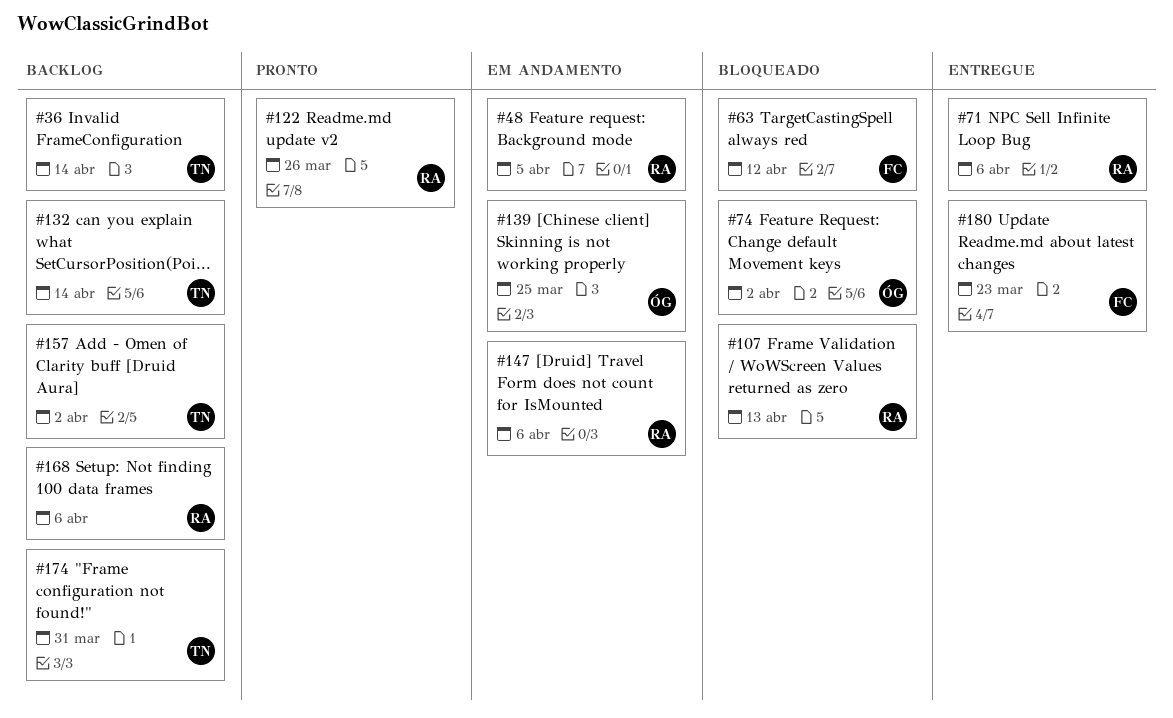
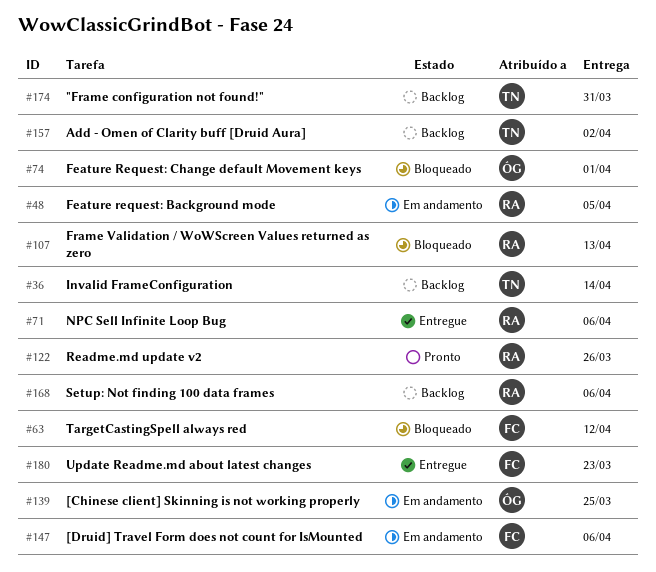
#74, due: Apr 2 -> Apr 1
#132: present -> none
#147, owner: RA -> FC

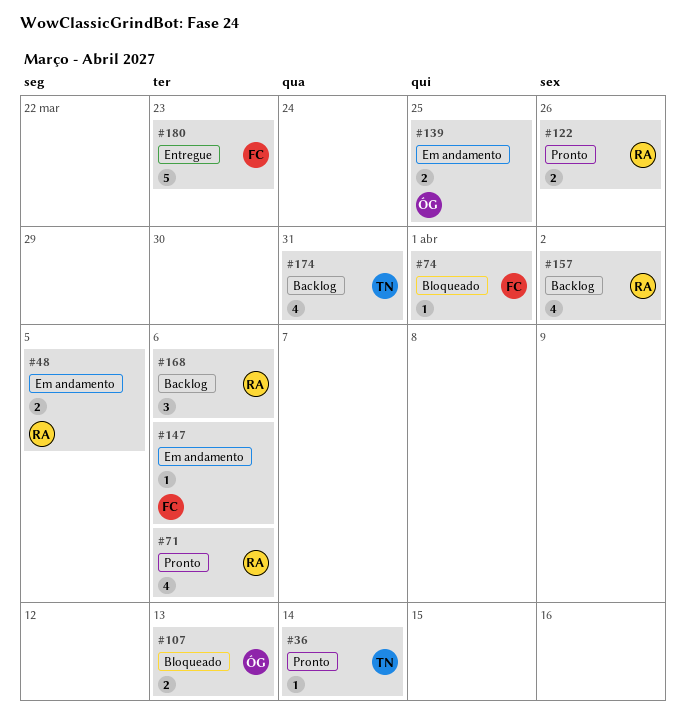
#36, status: Backlog -> Pronto
#63: present -> none
#71, status: Entregue -> Pronto
#74, owner: ÓG -> FC
#107, owner: RA -> ÓG
#157, owner: TN -> RA

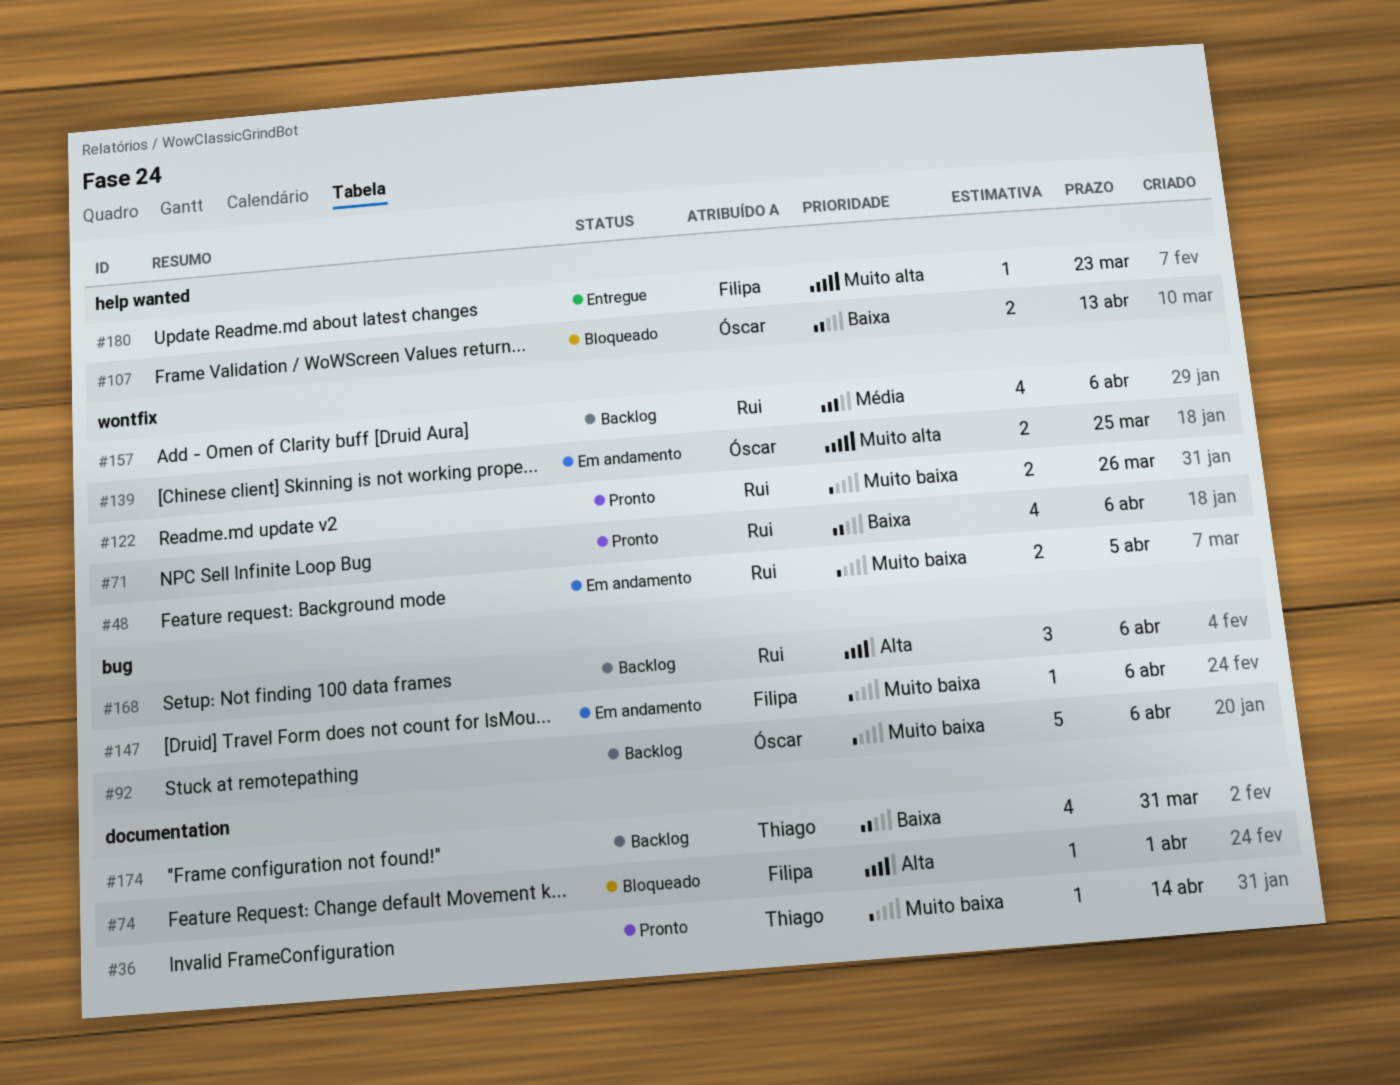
#92: none -> present
#157, due: Apr 2 -> Apr 6
#180, estimate: 5 -> 1

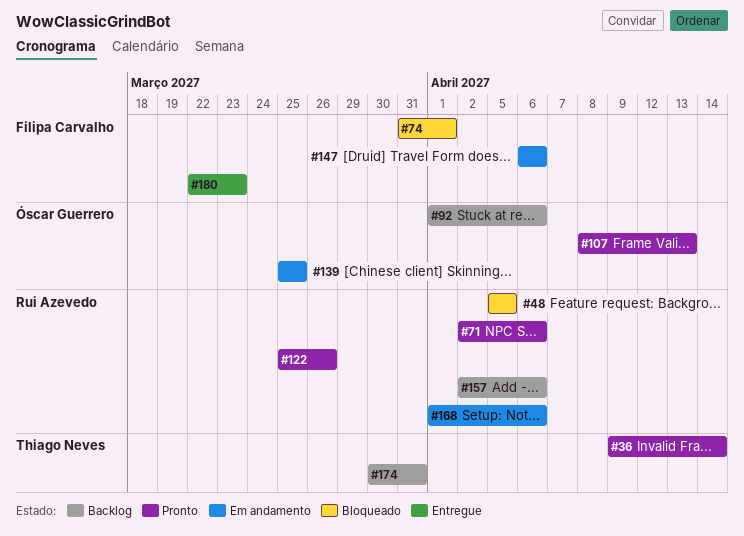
#48, status: Em andamento -> Bloqueado
#107, status: Bloqueado -> Pronto
#168, status: Backlog -> Em andamento

